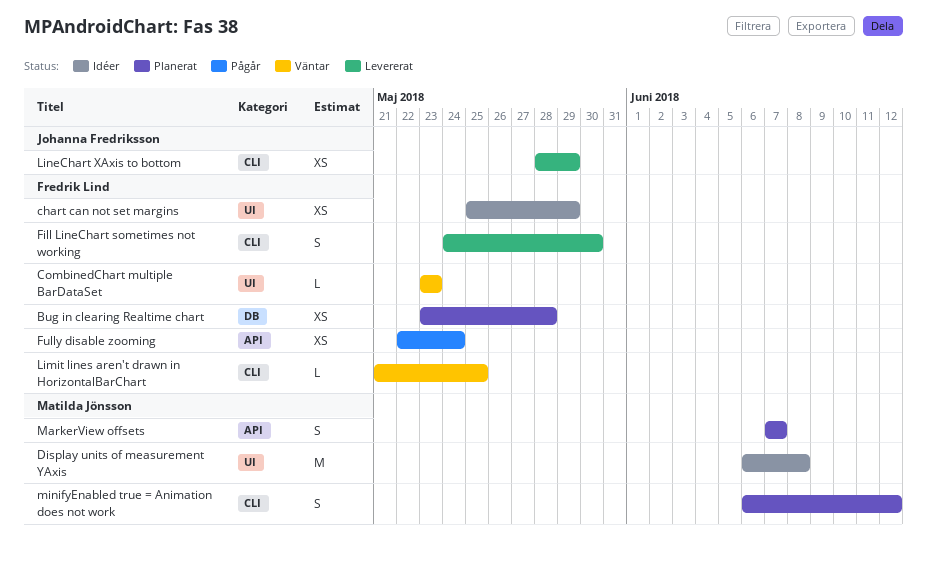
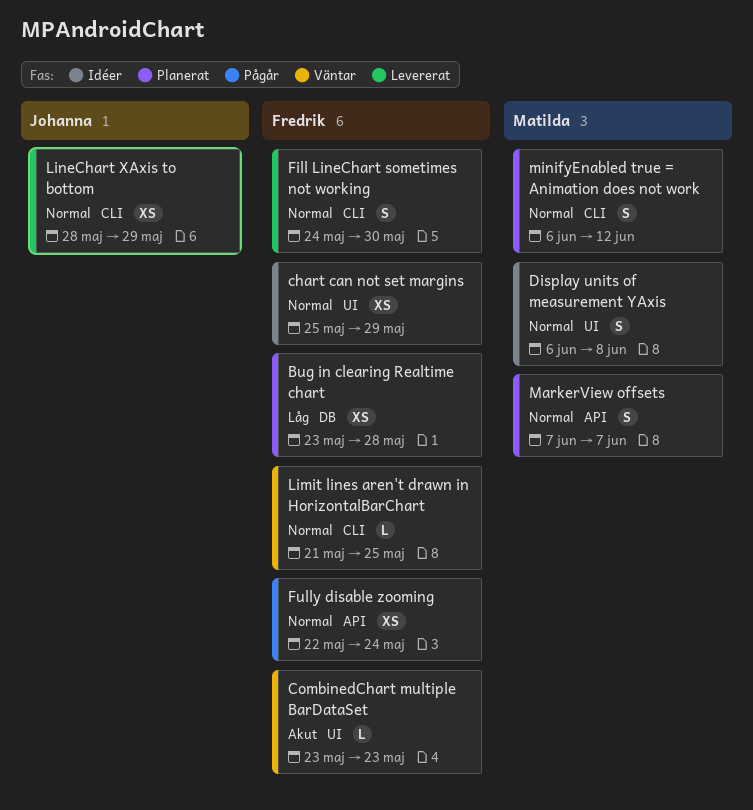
Display units of measurement YAxis, estimate: M -> S

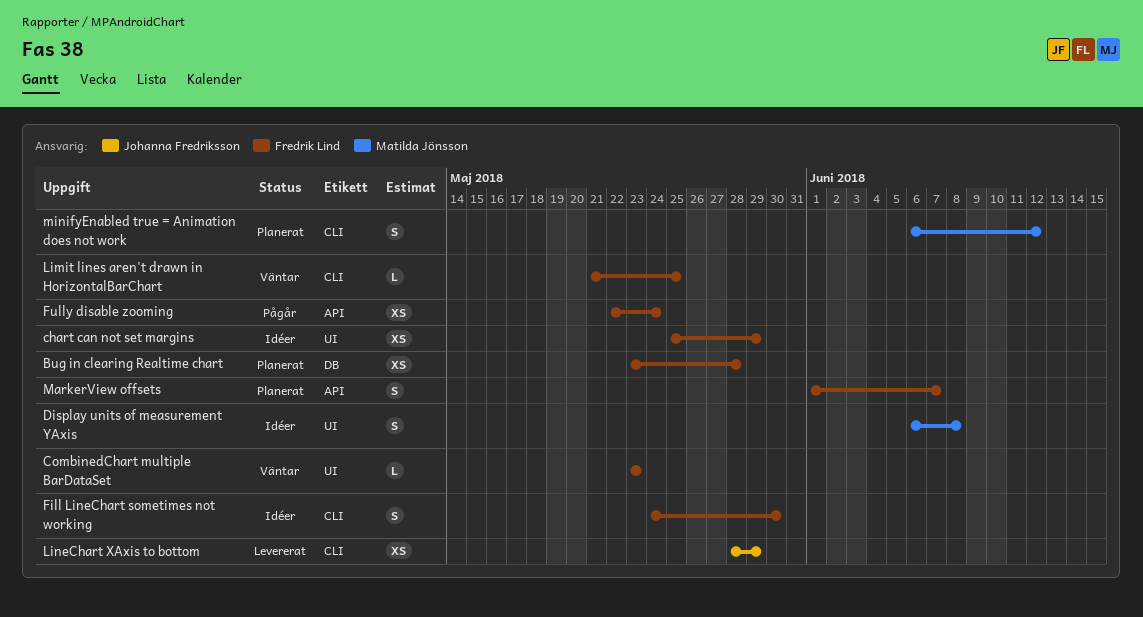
Fill LineChart sometimes not working, status: Levererat -> Idéer
MarkerView offsets, owner: Matilda Jönsson -> Fredrik Lind
MarkerView offsets, start: Jun 7 -> Jun 1

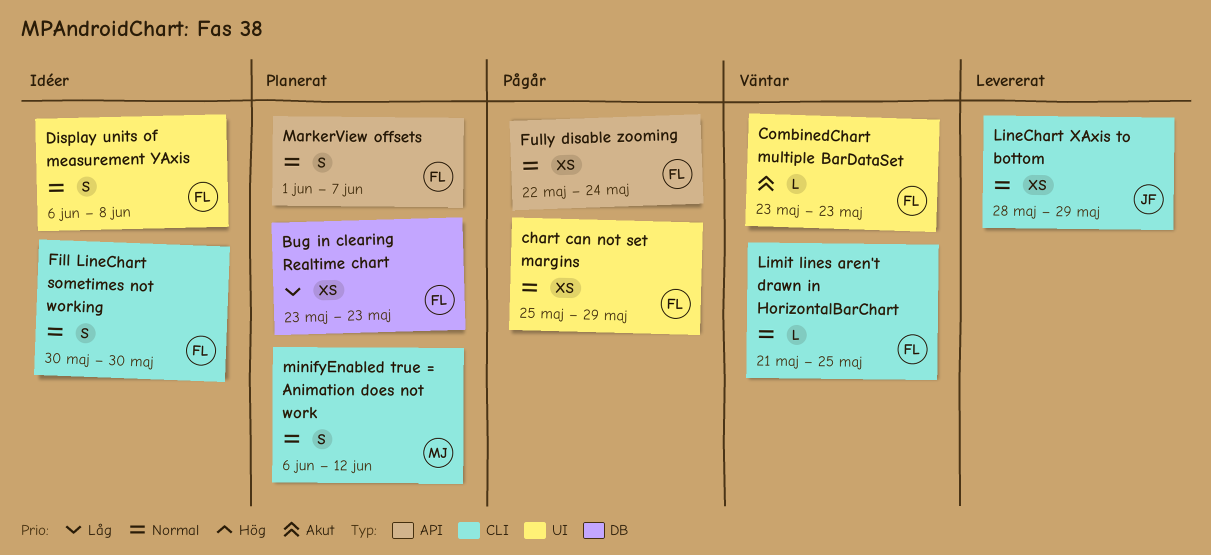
Bug in clearing Realtime chart, due: May 28 -> May 23
chart can not set margins, status: Idéer -> Pågår
Display units of measurement YAxis, owner: Matilda Jönsson -> Fredrik Lind
Fill LineChart sometimes not working, start: May 24 -> May 30

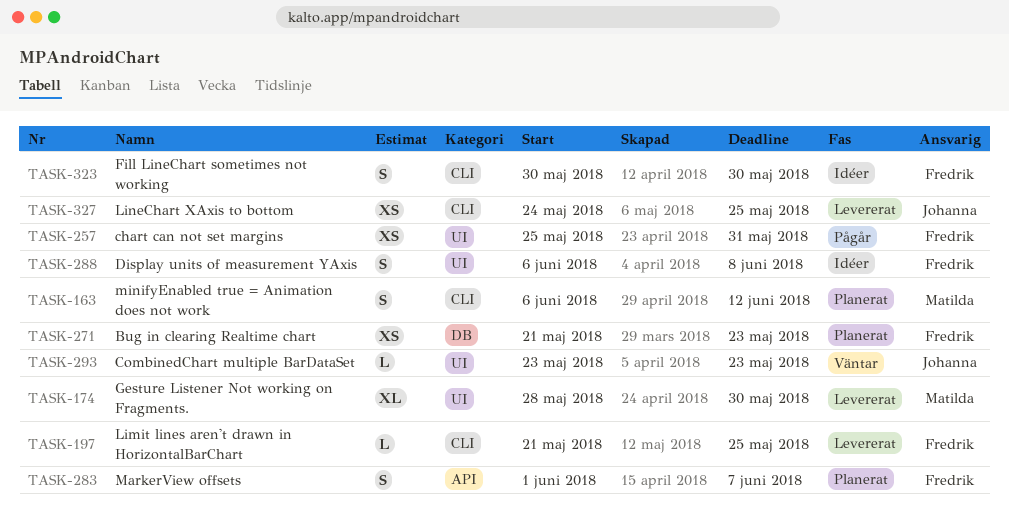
Bug in clearing Realtime chart, start: May 23 -> May 21
chart can not set margins, due: May 29 -> May 31
CombinedChart multiple BarDataSet, owner: Fredrik -> Johanna
Fully disable zooming: present -> none
Gesture Listener Not working on Fragments.: none -> present
Limit lines aren't drawn in HorizontalBarChart, status: Väntar -> Levererat
LineChart XAxis to bottom, start: May 28 -> May 24
LineChart XAxis to bottom, due: May 29 -> May 25

